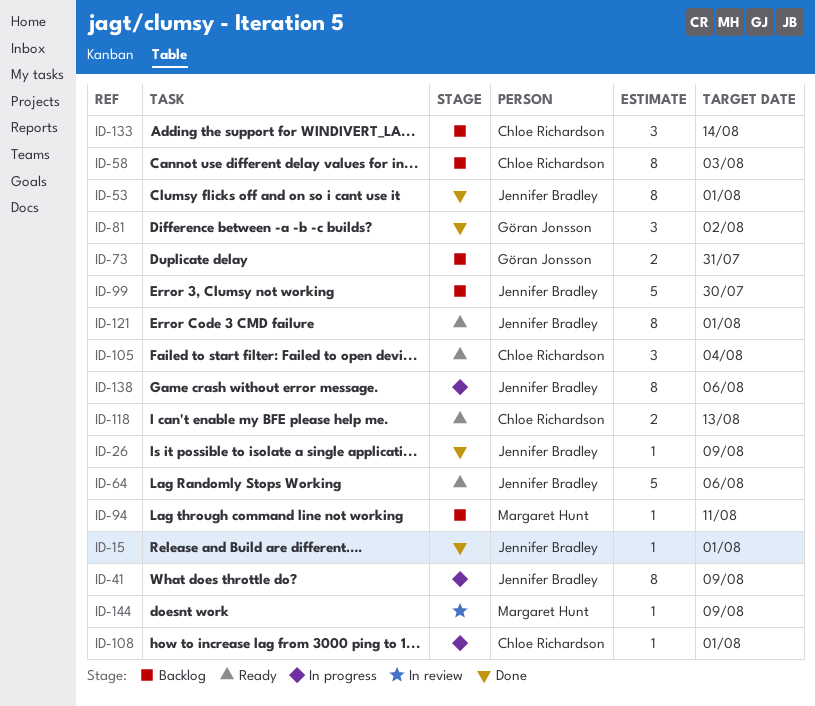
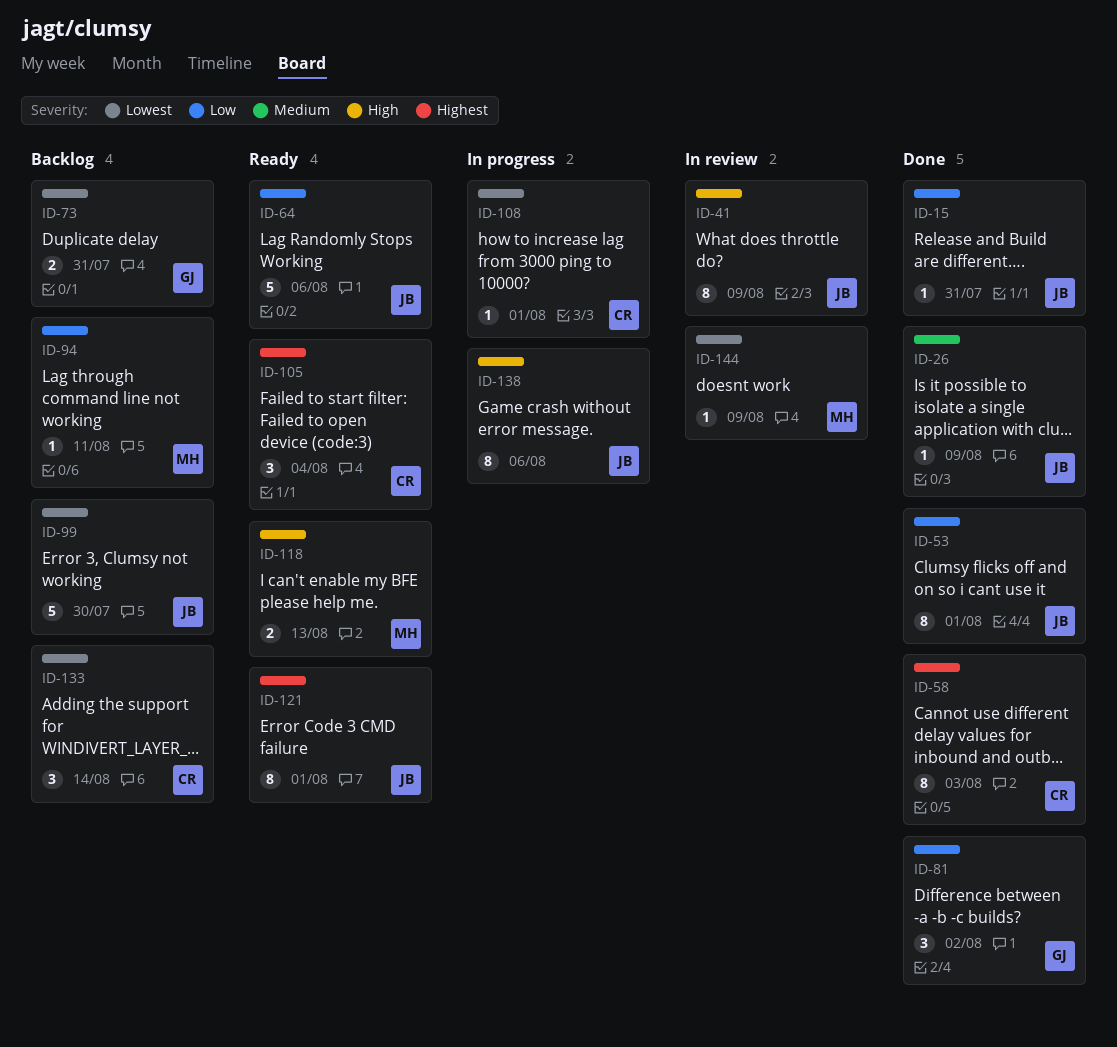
ID-15, due: Aug 1 -> Jul 31
ID-41, status: In progress -> In review
ID-58, status: Backlog -> Done
ID-118, owner: Chloe Richardson -> Margaret Hunt

